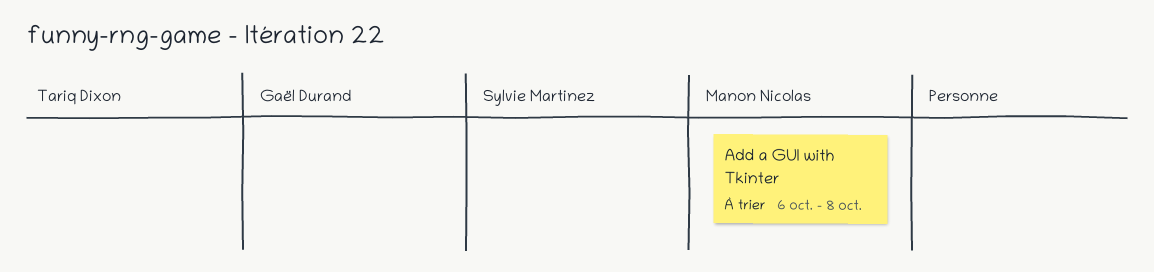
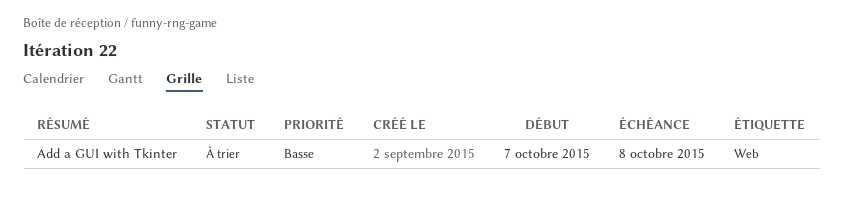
Add a GUI with Tkinter, start: Oct 6 -> Oct 7

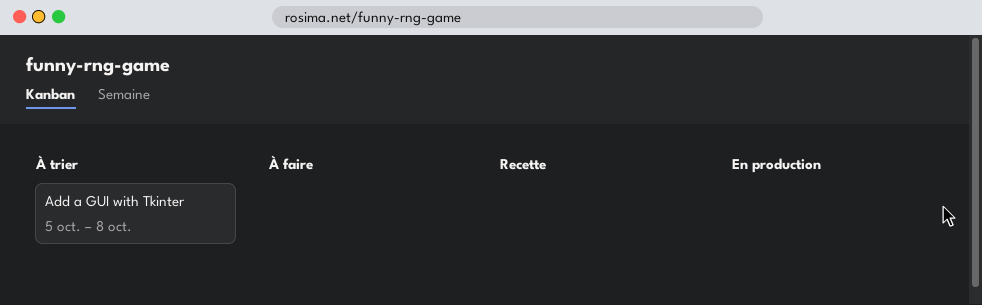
Add a GUI with Tkinter, start: Oct 7 -> Oct 5

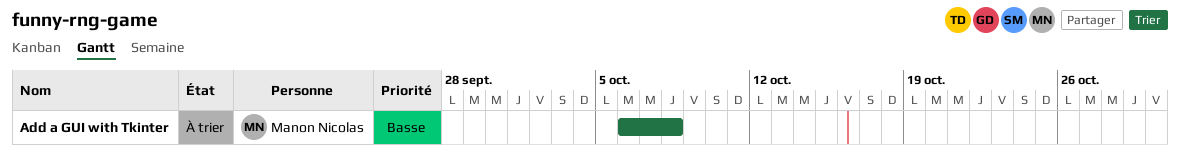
Add a GUI with Tkinter, start: Oct 5 -> Oct 6

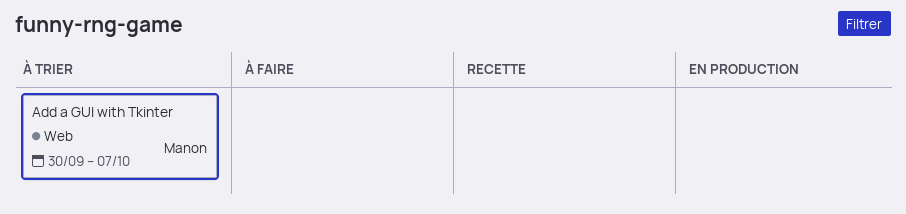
Add a GUI with Tkinter, start: Oct 6 -> Sep 30
Add a GUI with Tkinter, due: Oct 8 -> Oct 7

